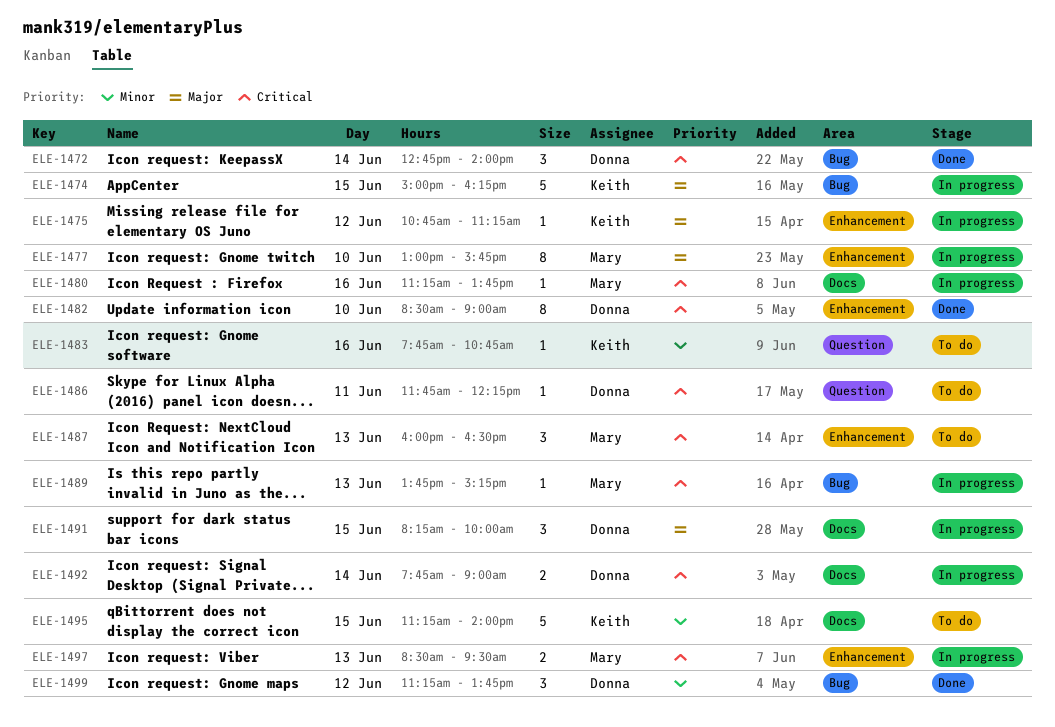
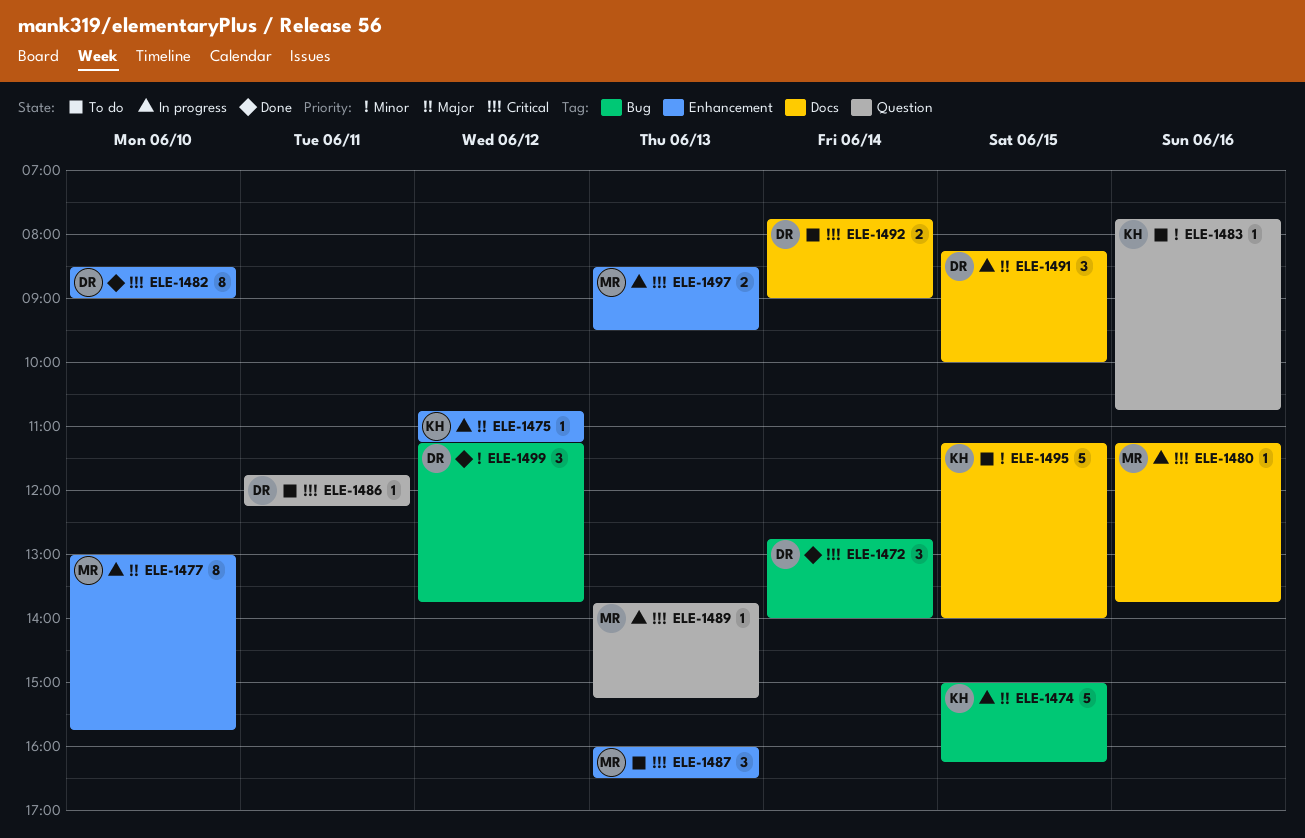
ELE-1489, label: Bug -> Question
ELE-1492, status: In progress -> To do

